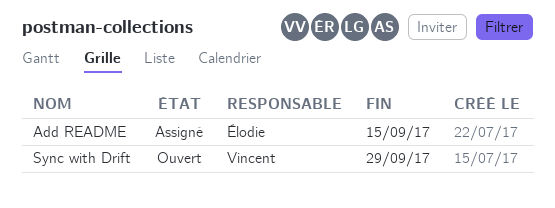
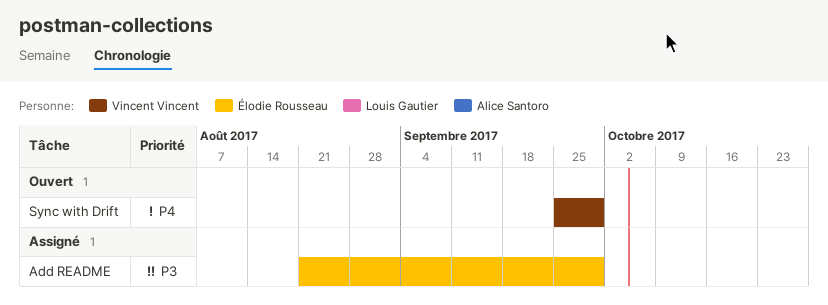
Add README, due: Sep 15 -> Sep 29

